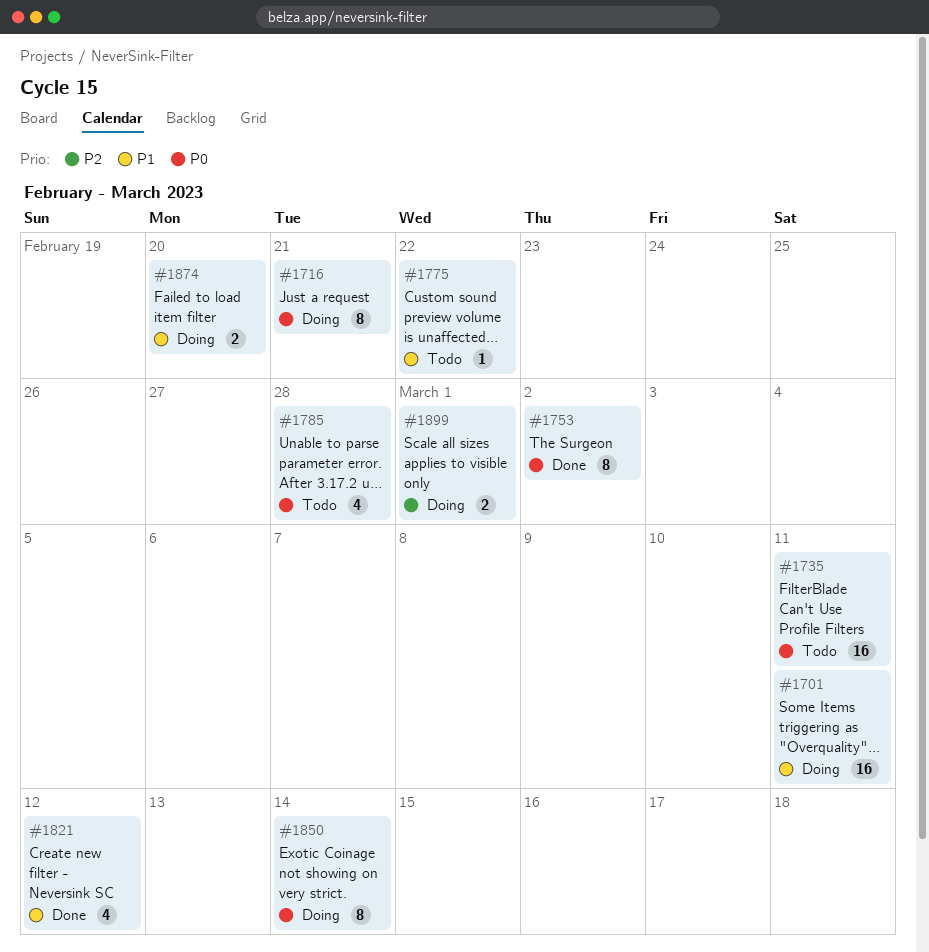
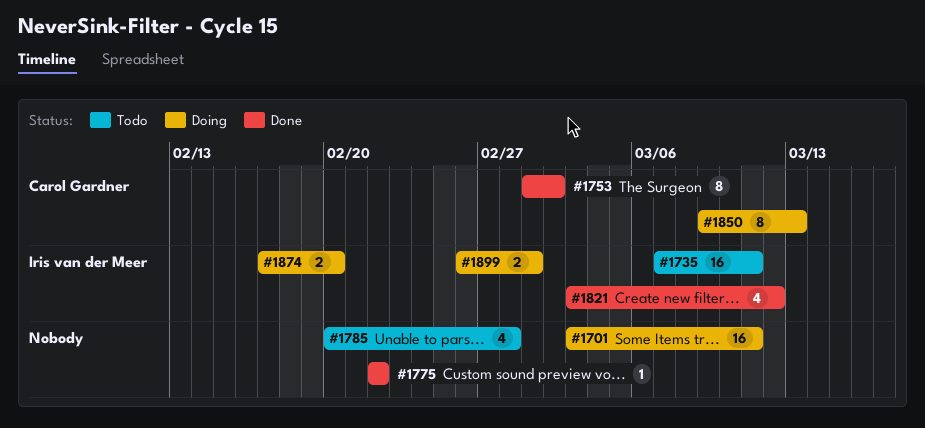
#1716: present -> none
#1775, status: Todo -> Done
#1850, due: Mar 14 -> Mar 13

